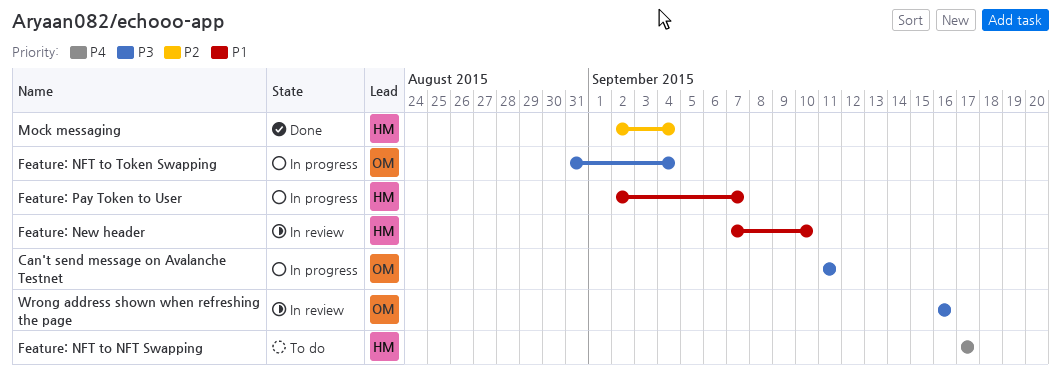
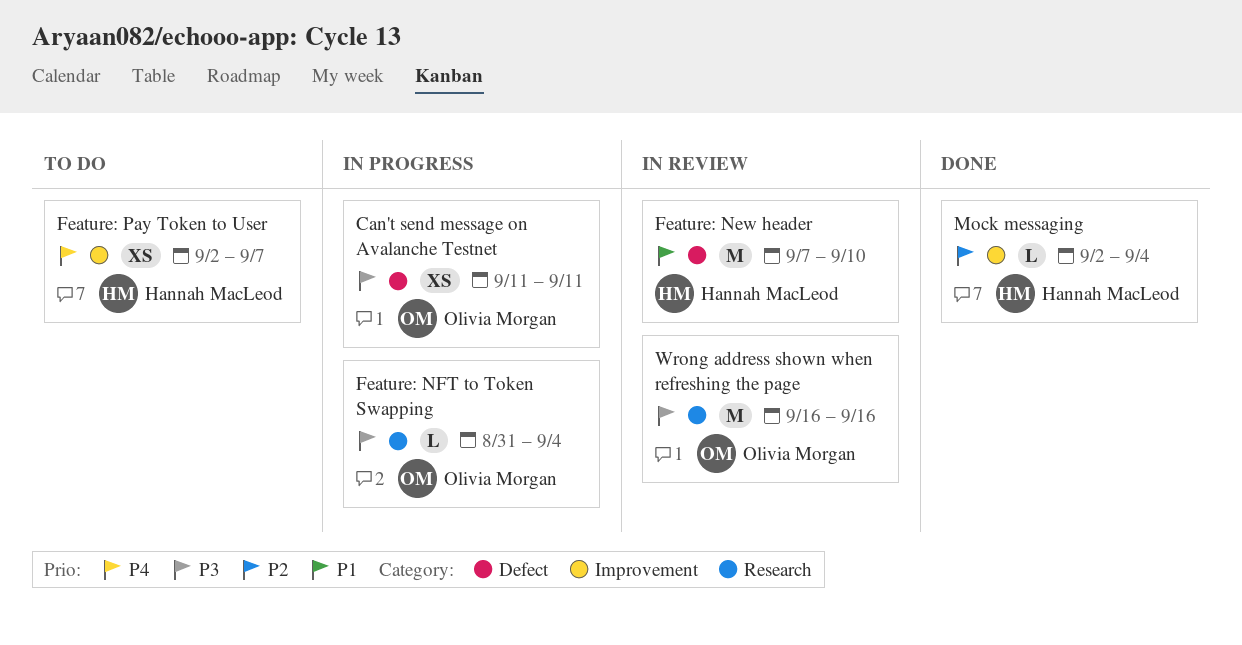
Feature: NFT to NFT Swapping: present -> none
Feature: Pay Token to User, status: In progress -> To do
Feature: Pay Token to User, priority: P1 -> P4

